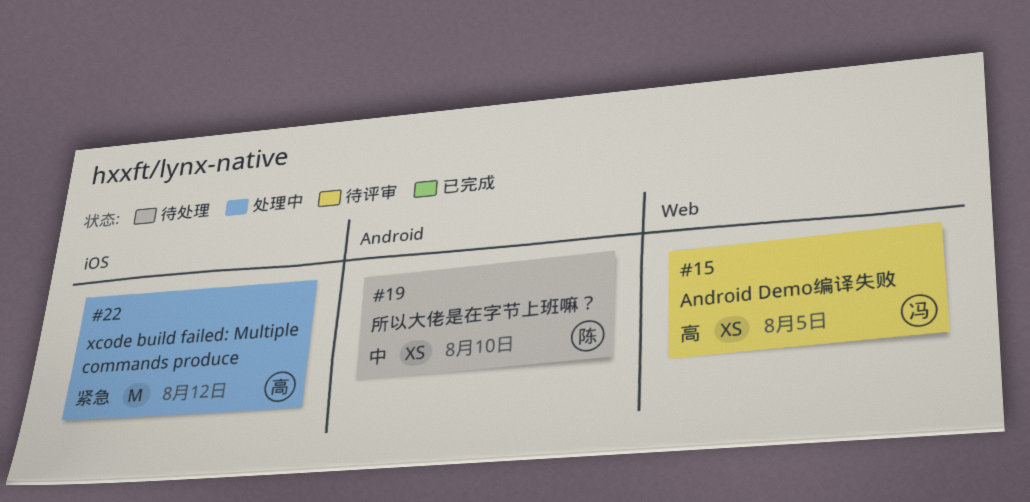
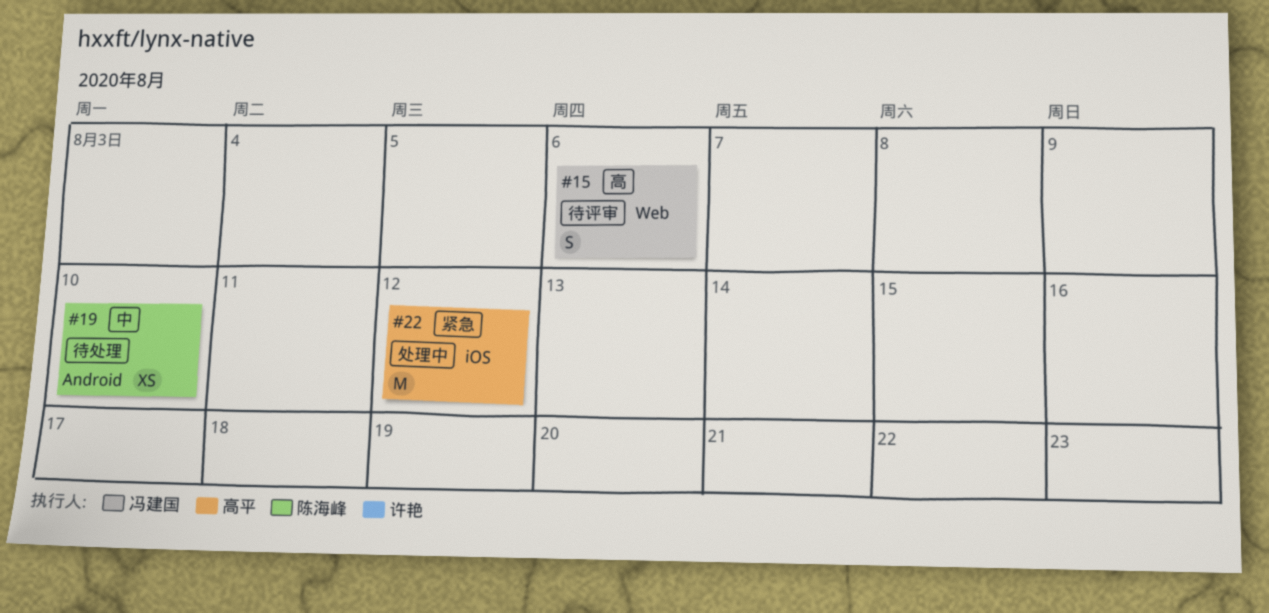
#15, estimate: XS -> S
#15, due: Aug 5 -> Aug 6

